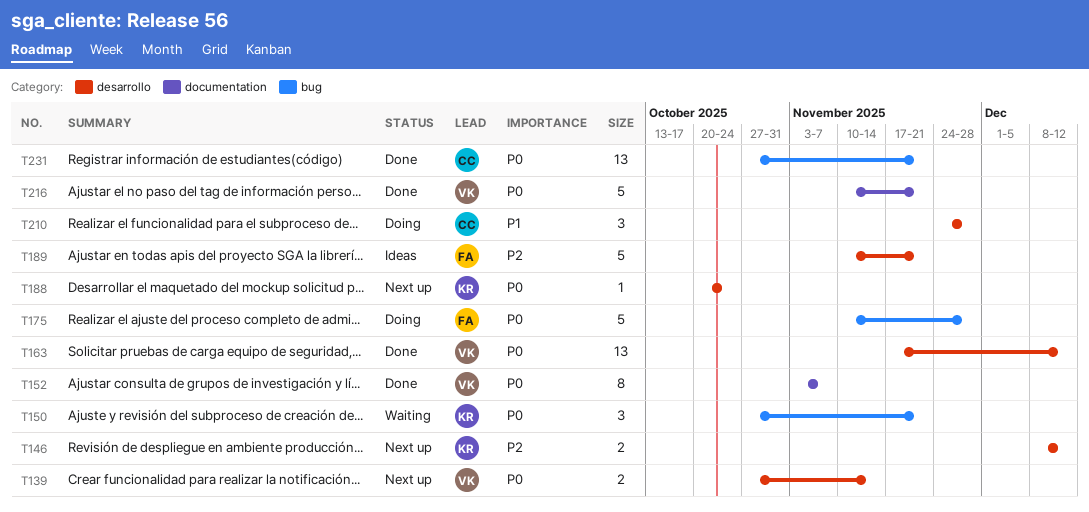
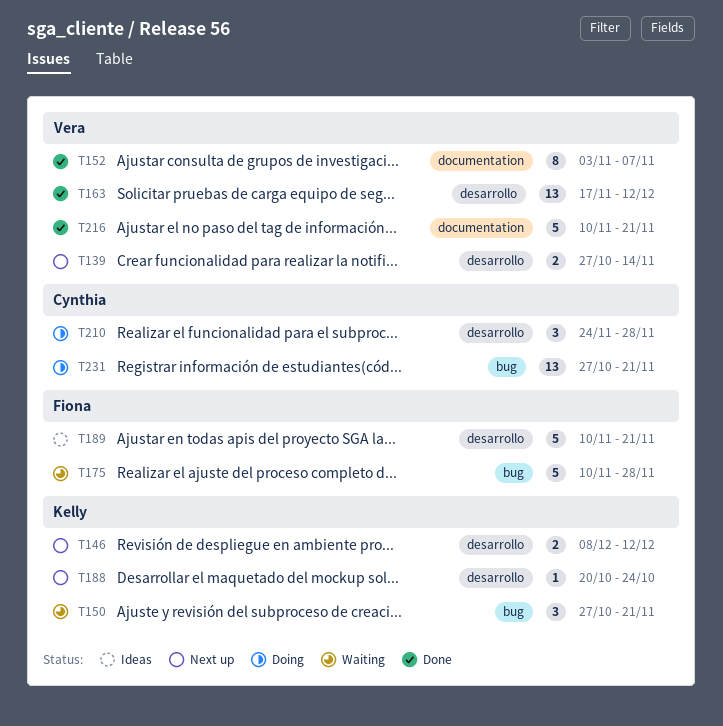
T175, status: Doing -> Waiting
T231, status: Done -> Doing

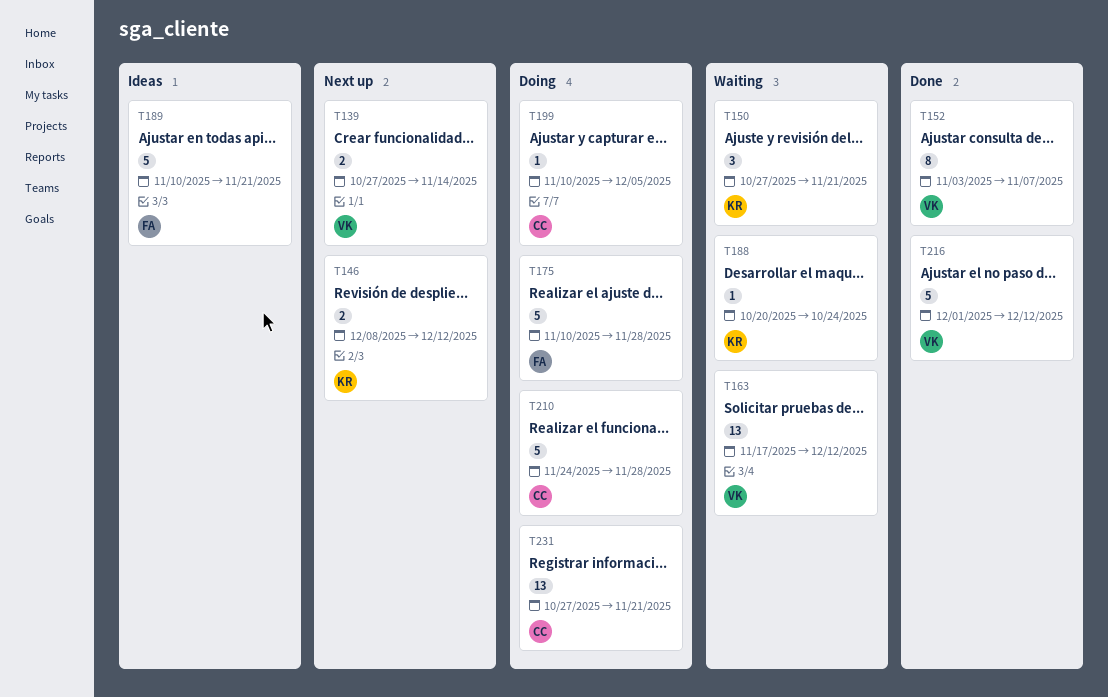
T163, status: Done -> Waiting
T175, status: Waiting -> Doing
T188, status: Next up -> Waiting
T199: none -> present
T210, estimate: 3 -> 5
T216, start: Nov 10 -> Dec 1
T216, due: Nov 21 -> Dec 12

